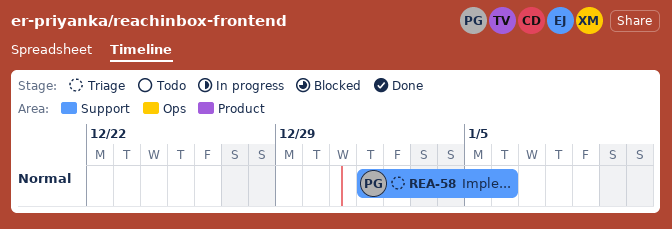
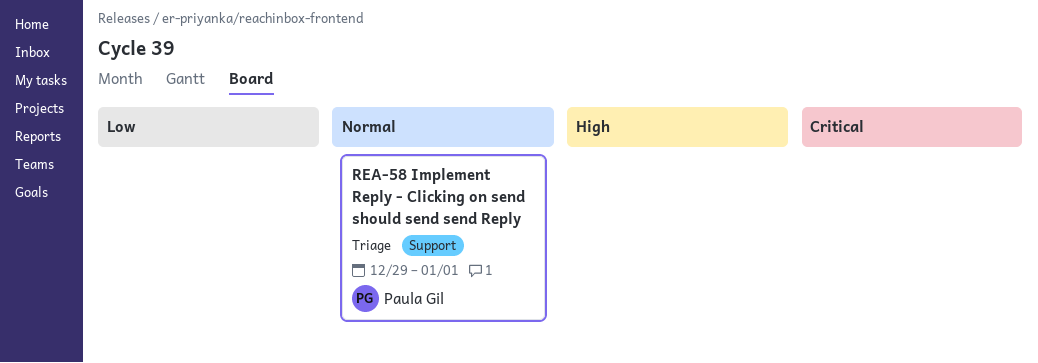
REA-58, start: Jan 1 -> Dec 29
REA-58, due: Jan 6 -> Jan 1

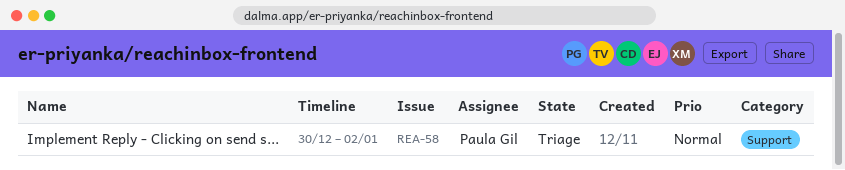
REA-58, start: Dec 29 -> Dec 30
REA-58, due: Jan 1 -> Jan 2

